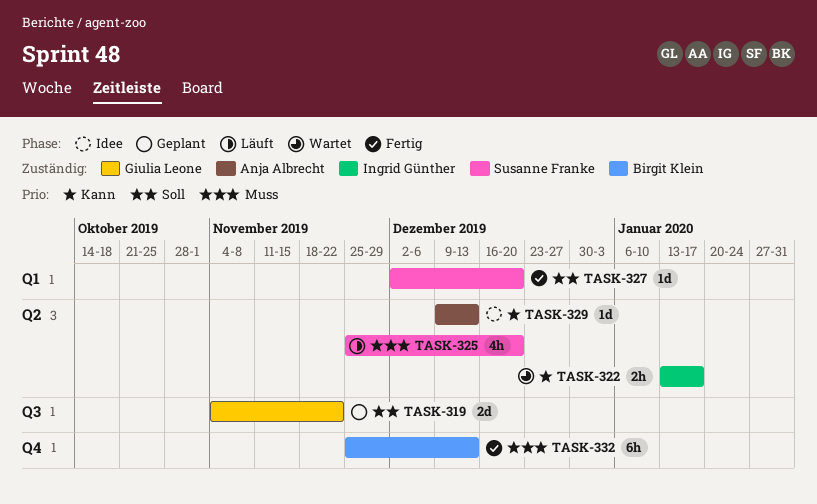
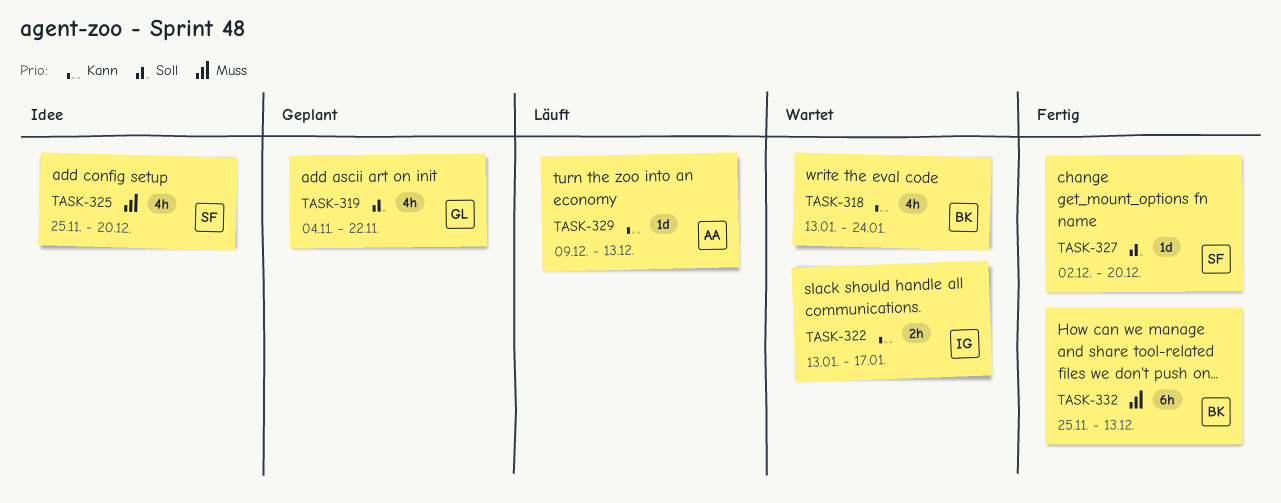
TASK-318: none -> present
TASK-319, estimate: 2d -> 4h
TASK-325, status: Läuft -> Idee
TASK-329, status: Idee -> Läuft

